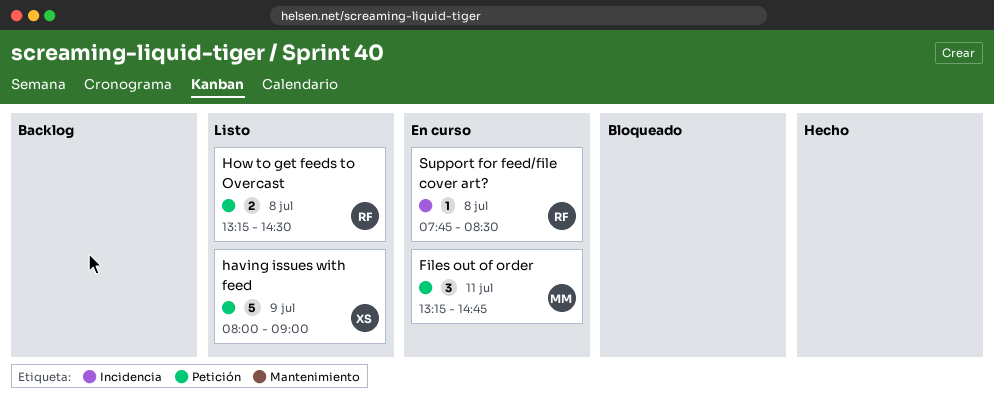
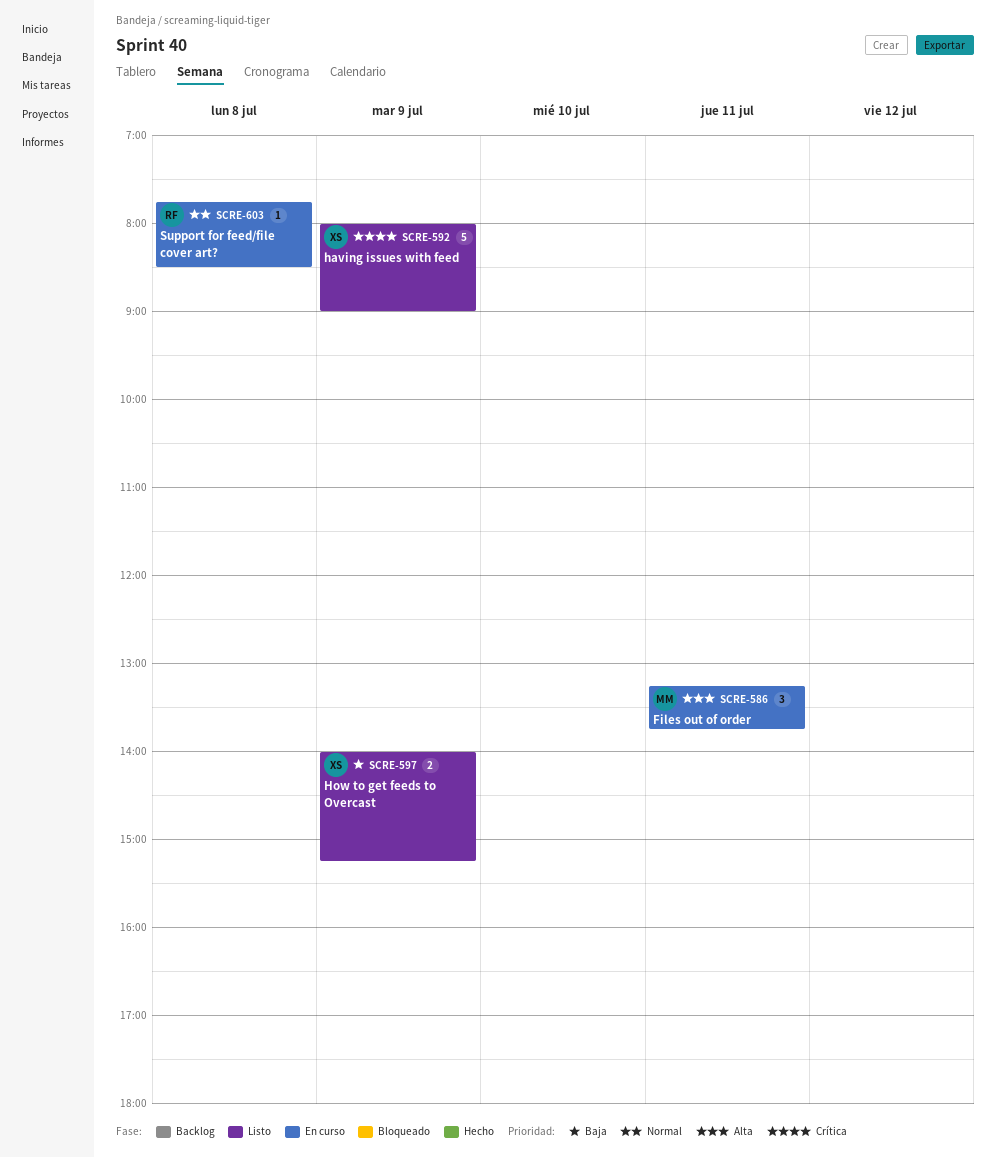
Files out of order, ends: 14:45 -> 13:45
How to get feeds to Overcast, owner: RF -> XS
How to get feeds to Overcast, day: Jul 8 -> Jul 9
How to get feeds to Overcast, begins: 13:15 -> 14:00
How to get feeds to Overcast, ends: 14:30 -> 15:15

